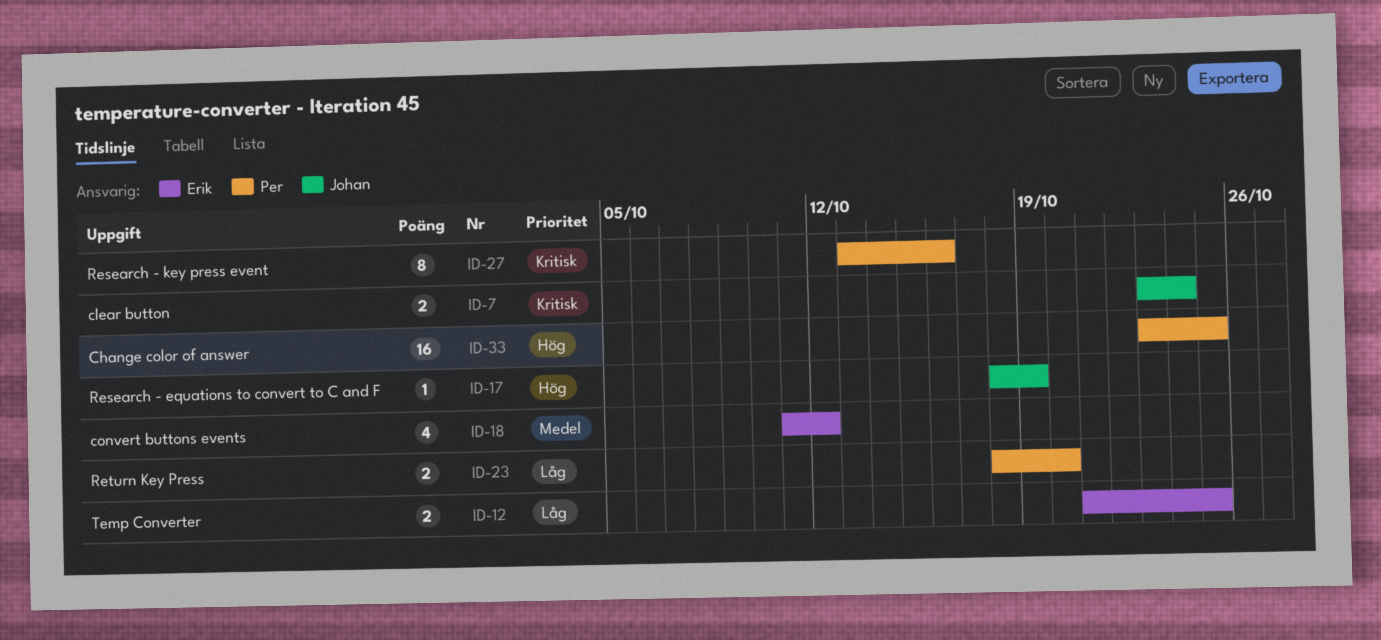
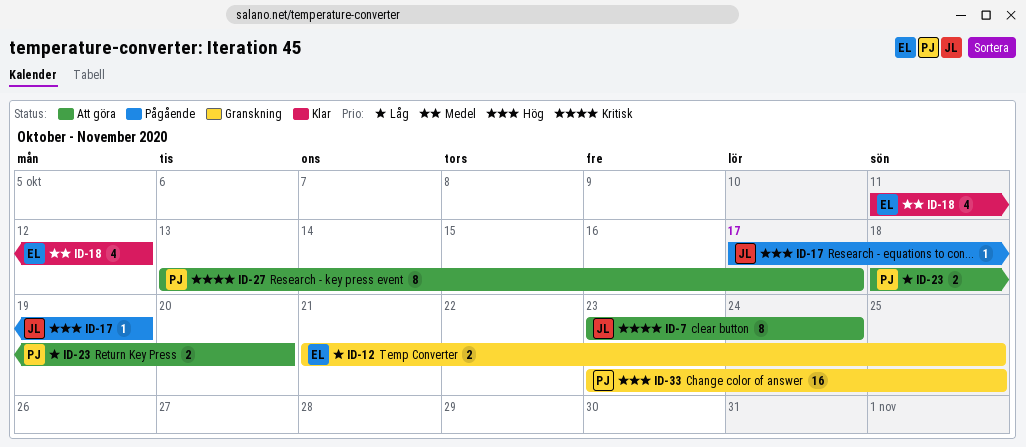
ID-7, estimate: 2 -> 8
ID-17, start: Oct 18 -> Oct 17
ID-27, due: Oct 16 -> Oct 17

